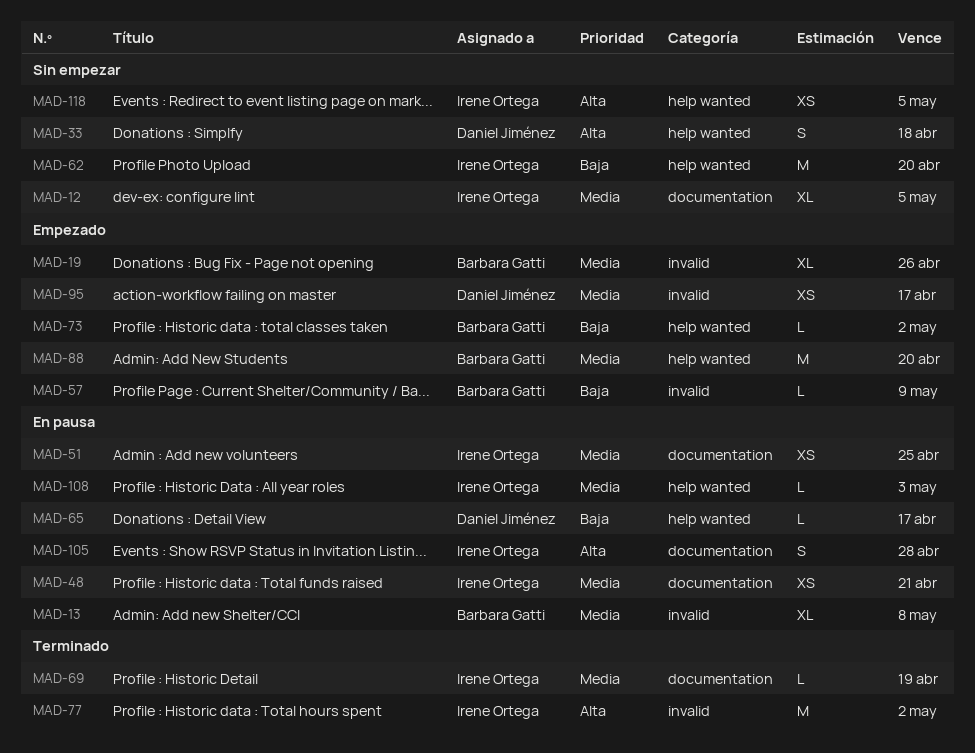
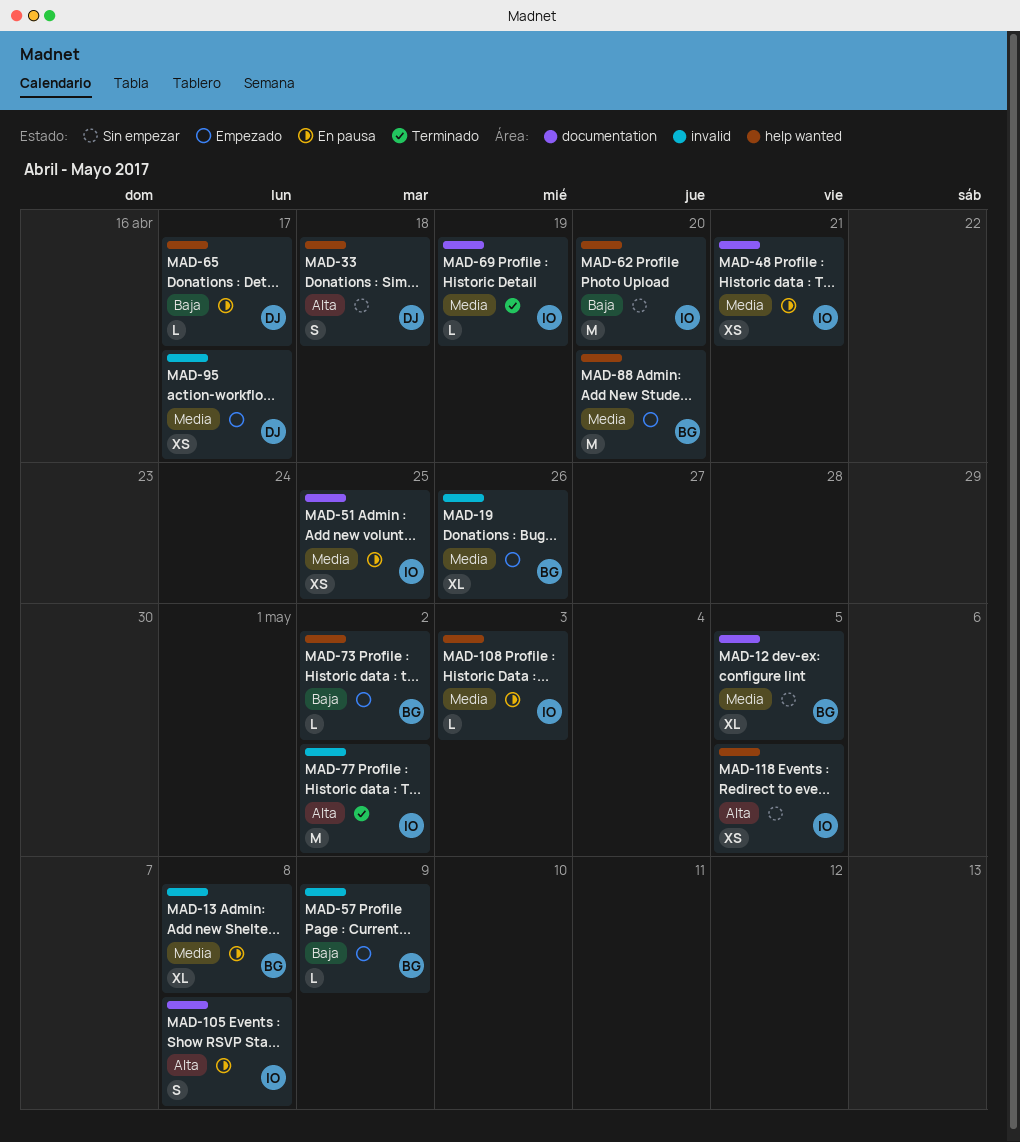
MAD-12, owner: Irene Ortega -> Barbara Gatti
MAD-105, due: Apr 28 -> May 8

